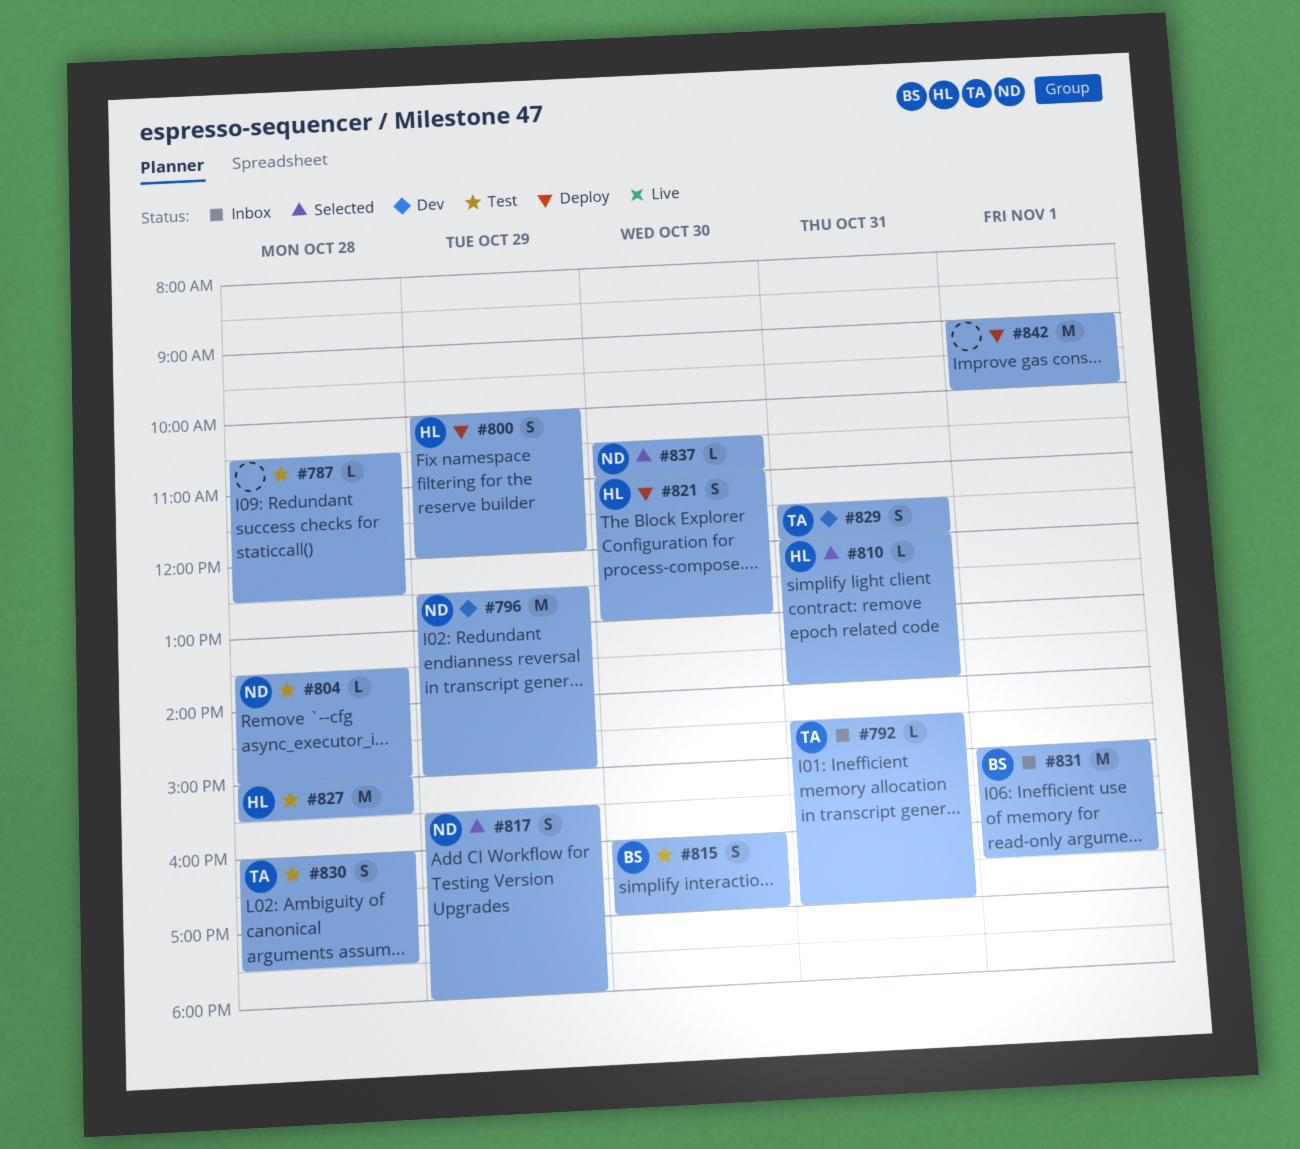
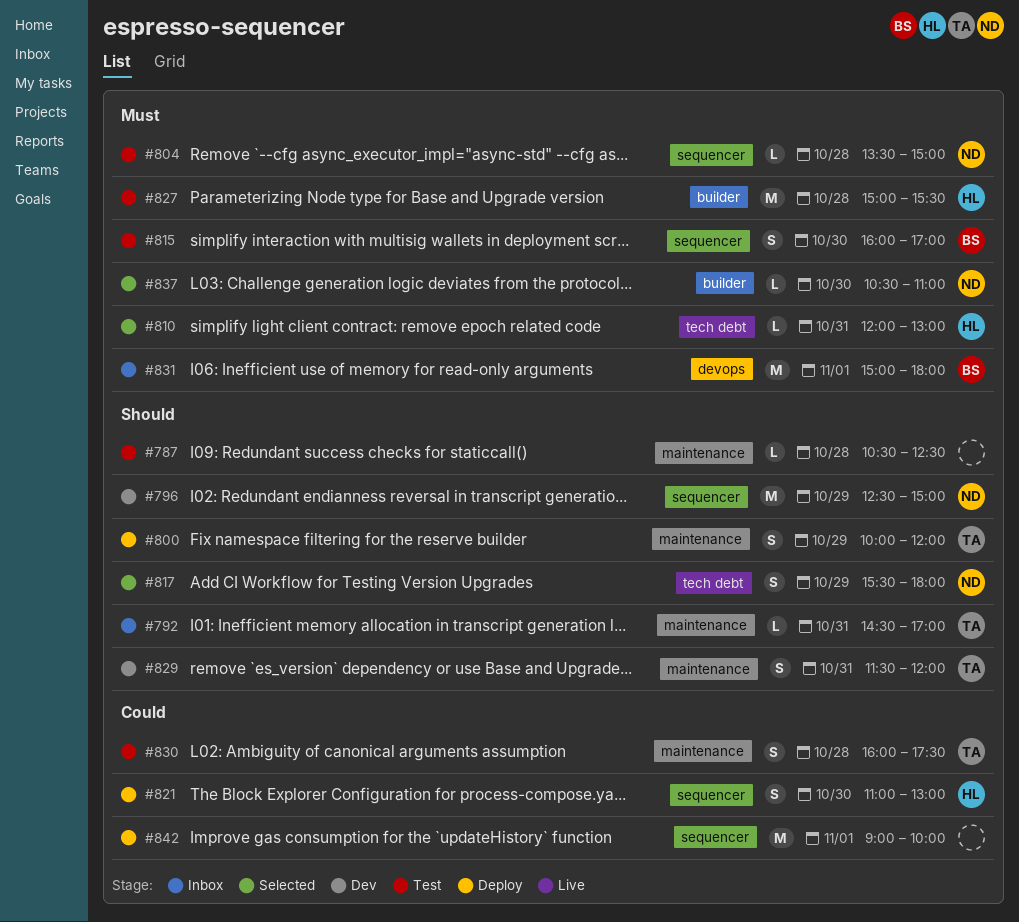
#800, owner: HL -> TA
#810, ends: 14:00 -> 13:00
#831, ends: 16:30 -> 18:00

